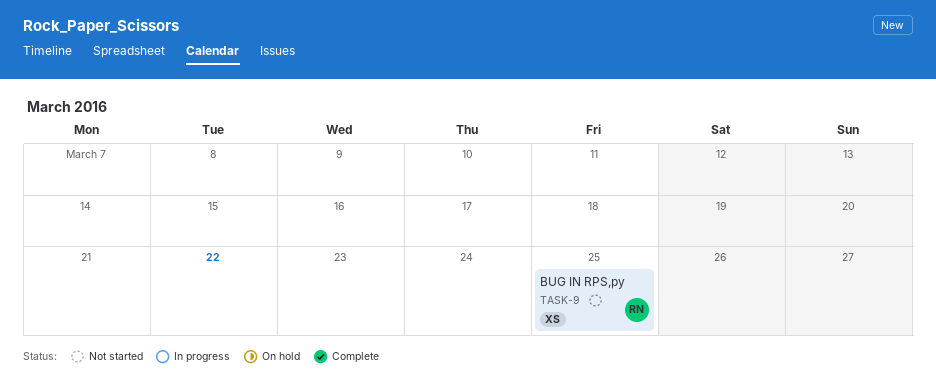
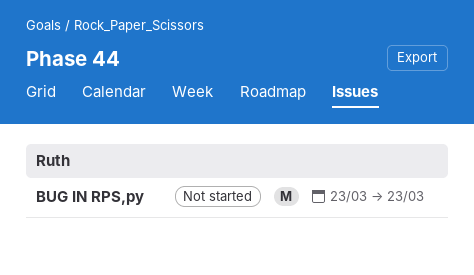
BUG IN RPS,py, estimate: XS -> M
BUG IN RPS,py, due: Mar 25 -> Mar 23

